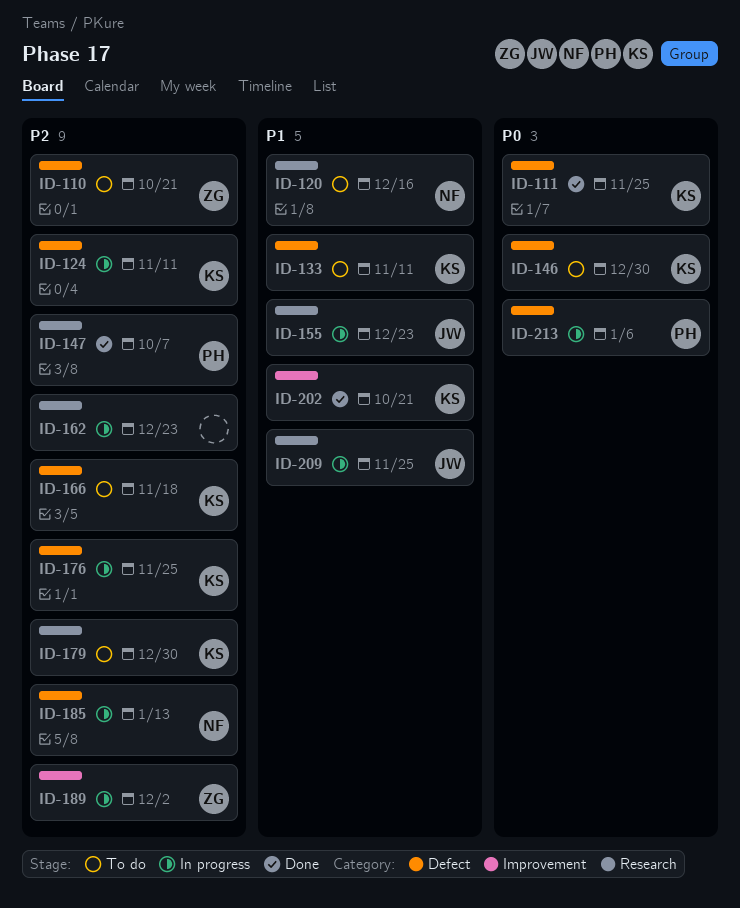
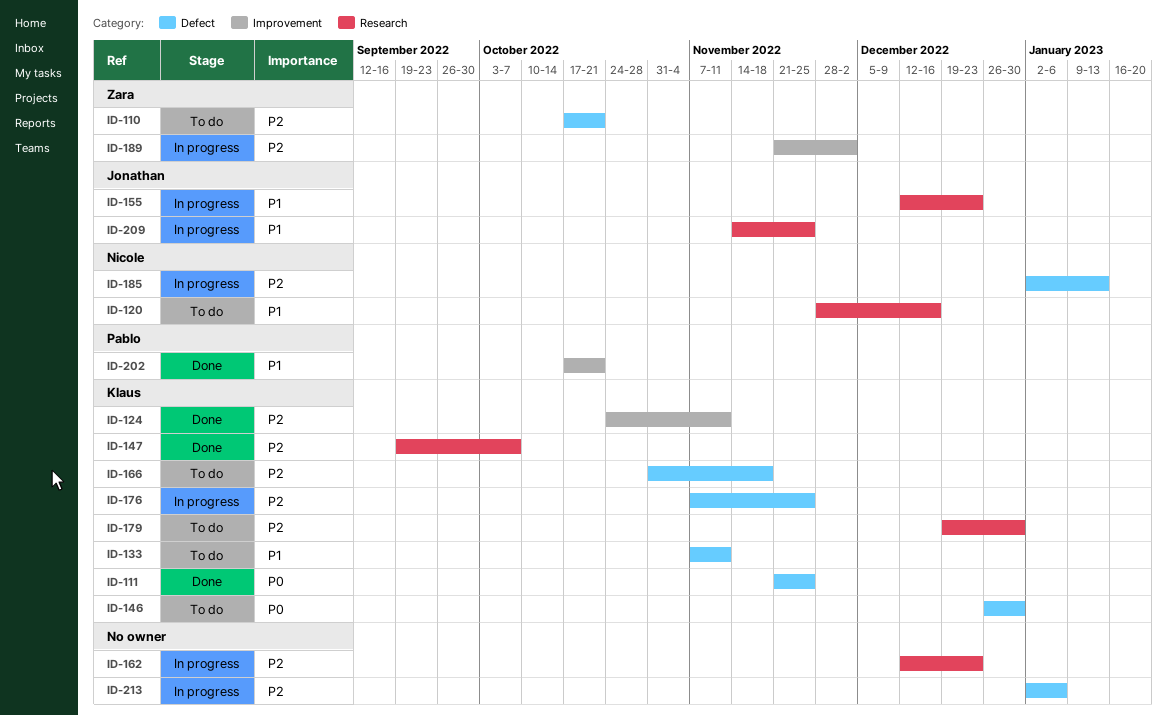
ID-124, status: In progress -> Done
ID-124, label: Defect -> Improvement
ID-147, owner: Pablo -> Klaus
ID-202, owner: Klaus -> Pablo
ID-213, owner: Pablo -> none
ID-213, priority: P0 -> P2

